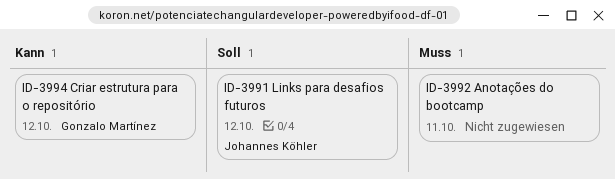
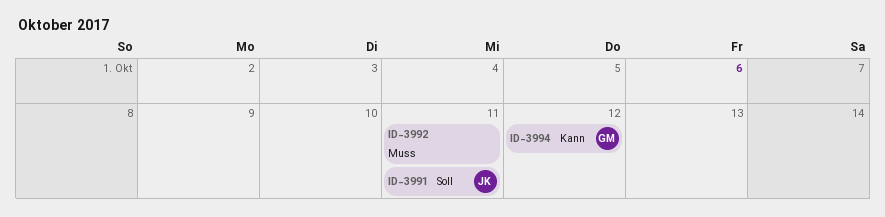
ID-3991, due: Oct 12 -> Oct 11

